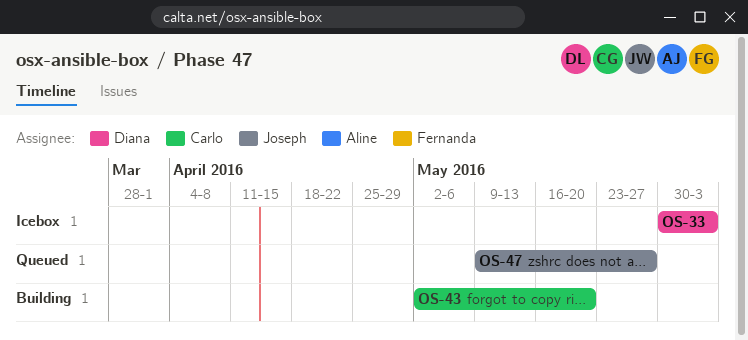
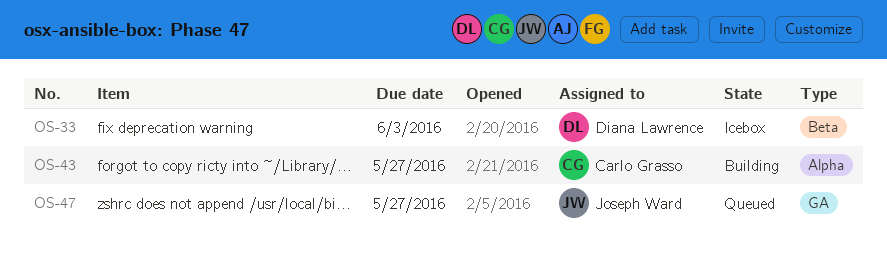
OS-43, due: May 20 -> May 27

